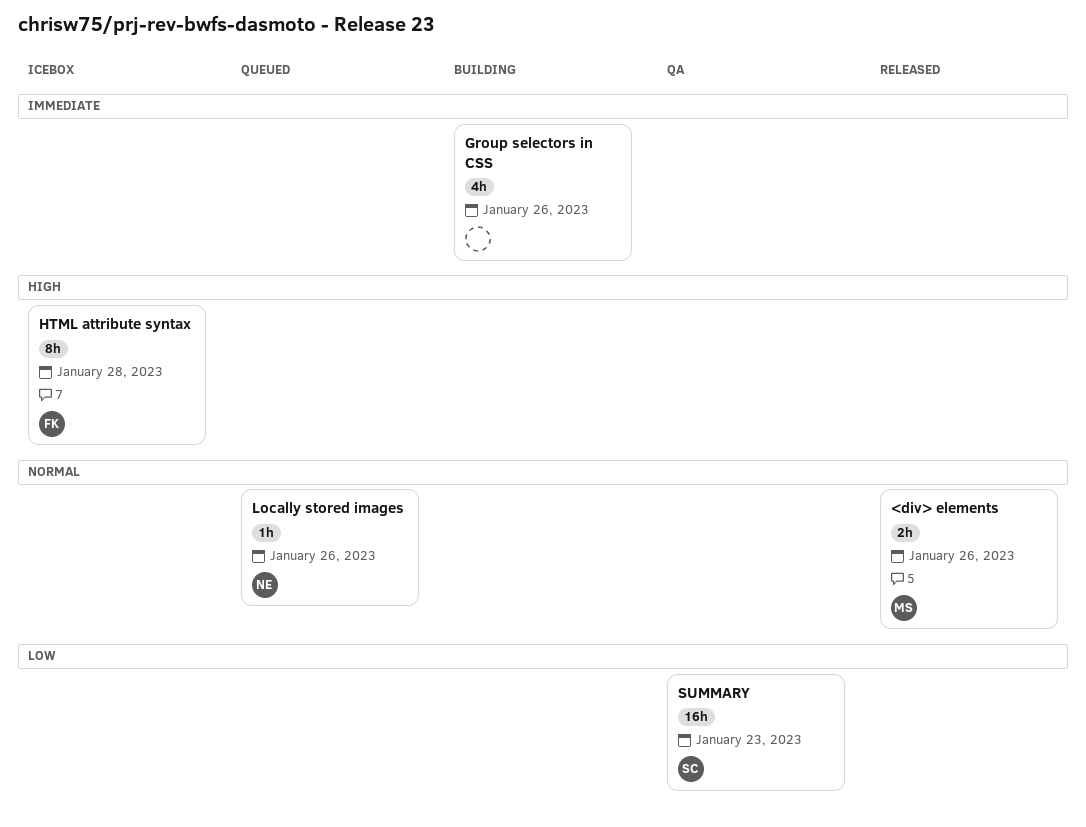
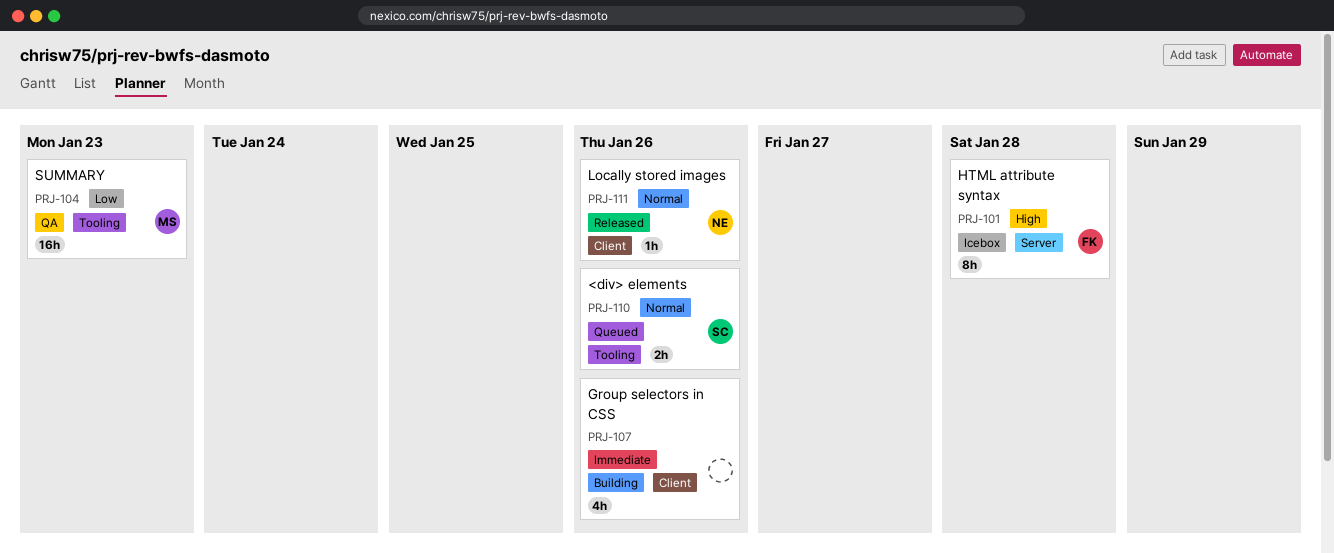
<div> elements, status: Released -> Queued
<div> elements, owner: MS -> SC
Locally stored images, status: Queued -> Released
SUMMARY, owner: SC -> MS

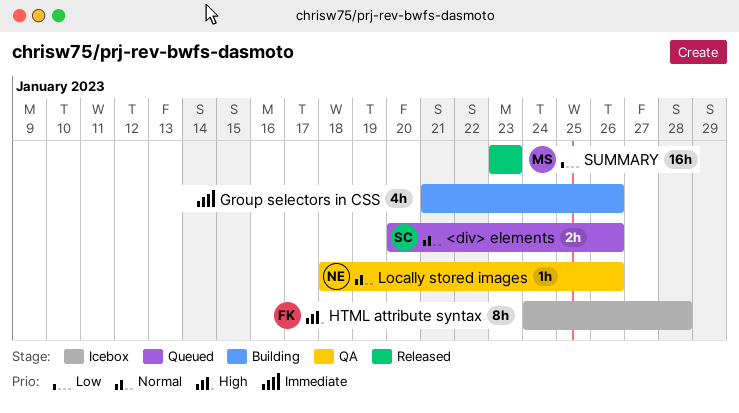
Locally stored images, status: Released -> QA
SUMMARY, status: QA -> Released

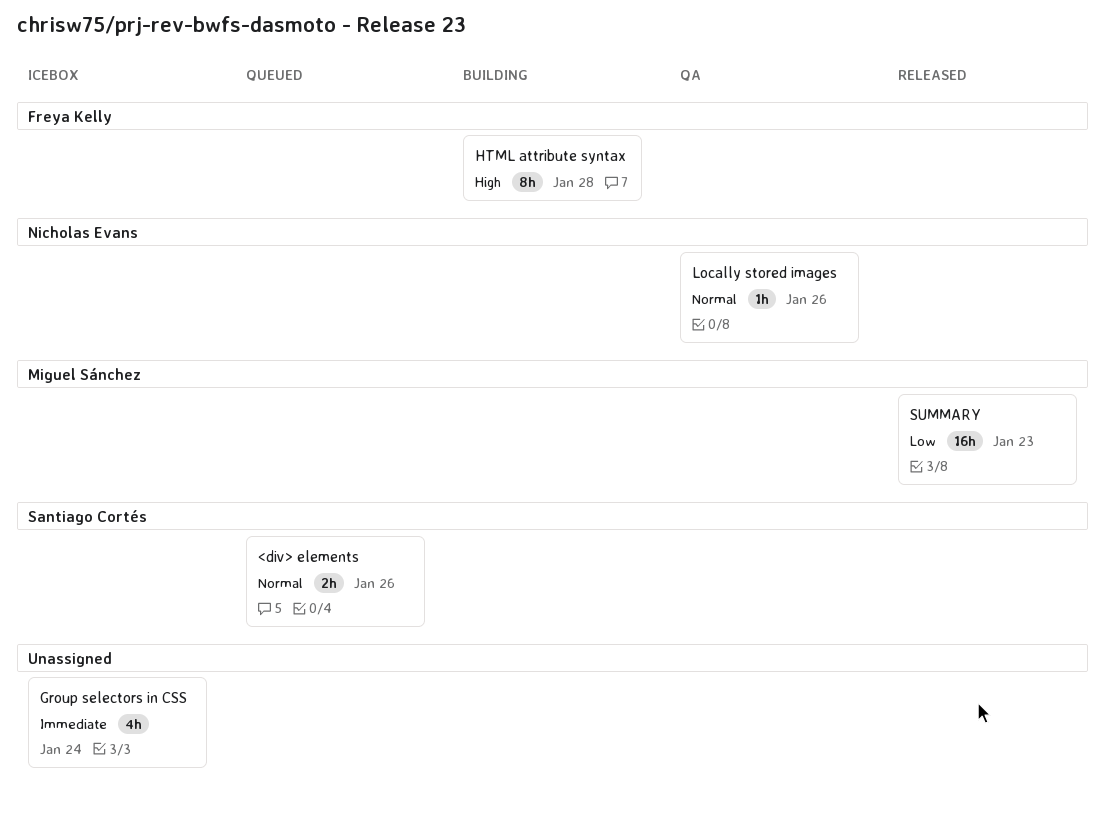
Group selectors in CSS, status: Building -> Icebox
Group selectors in CSS, due: Jan 26 -> Jan 24
HTML attribute syntax, status: Icebox -> Building

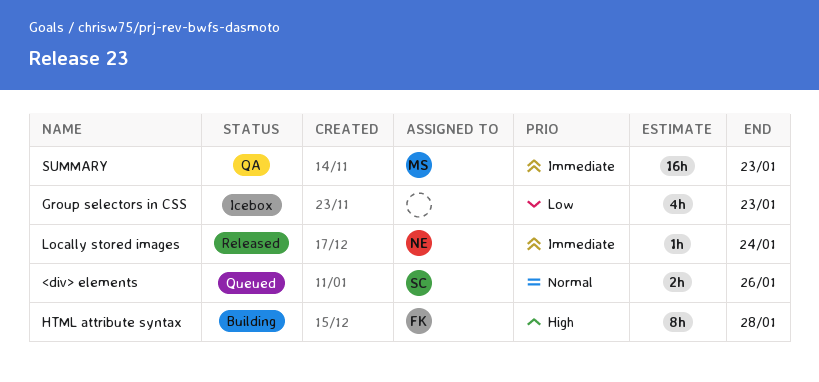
Group selectors in CSS, priority: Immediate -> Low
Group selectors in CSS, due: Jan 24 -> Jan 23
Locally stored images, status: QA -> Released
Locally stored images, priority: Normal -> Immediate
Locally stored images, due: Jan 26 -> Jan 24
SUMMARY, status: Released -> QA
SUMMARY, priority: Low -> Immediate

